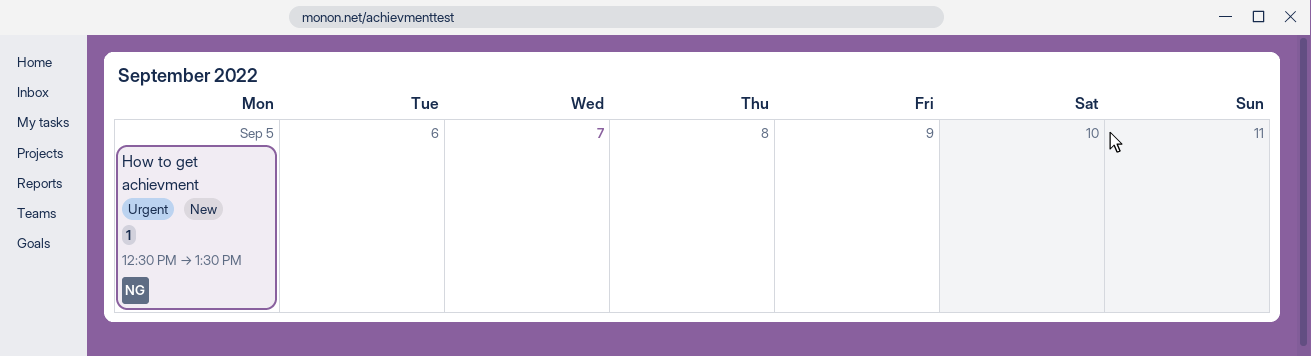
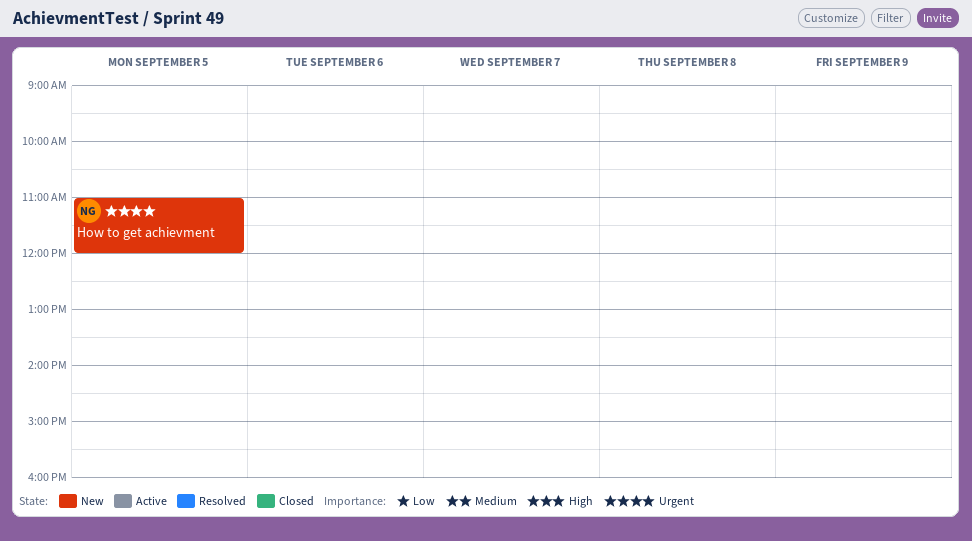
How to get achievment, begins: 12:30 -> 11:00
How to get achievment, ends: 13:30 -> 12:00

